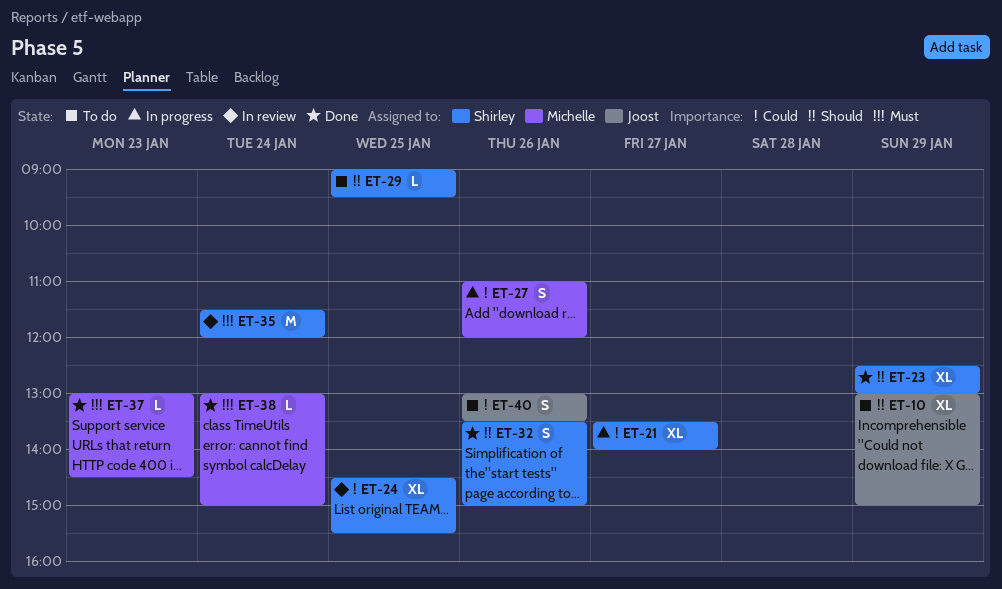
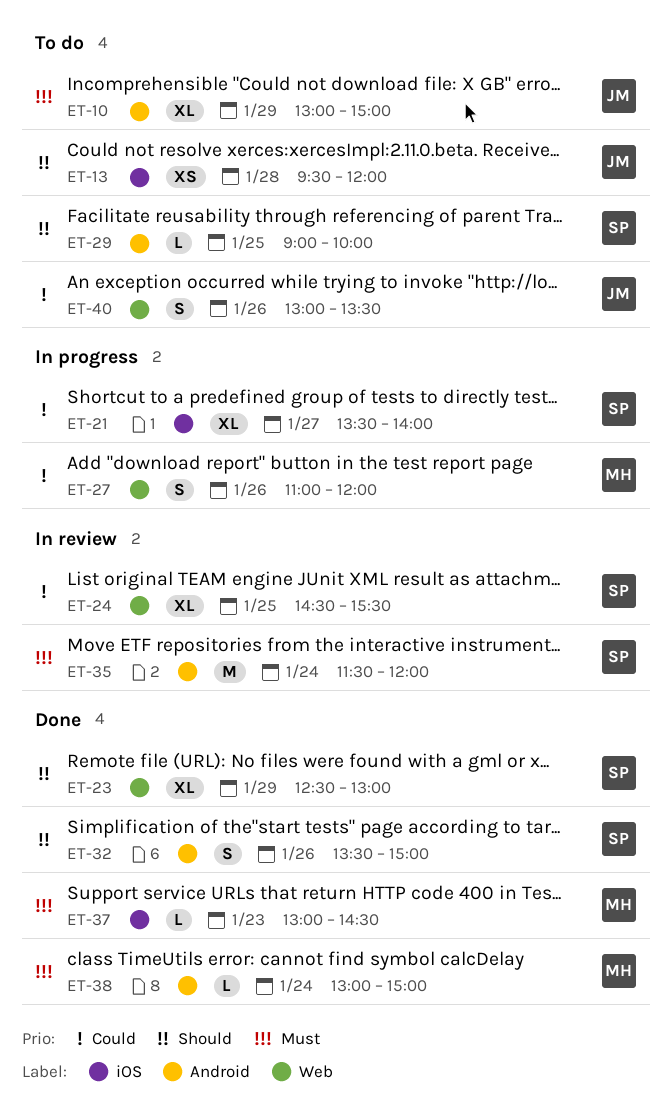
ET-10, priority: Should -> Must
ET-13: none -> present
ET-29, ends: 09:30 -> 10:00

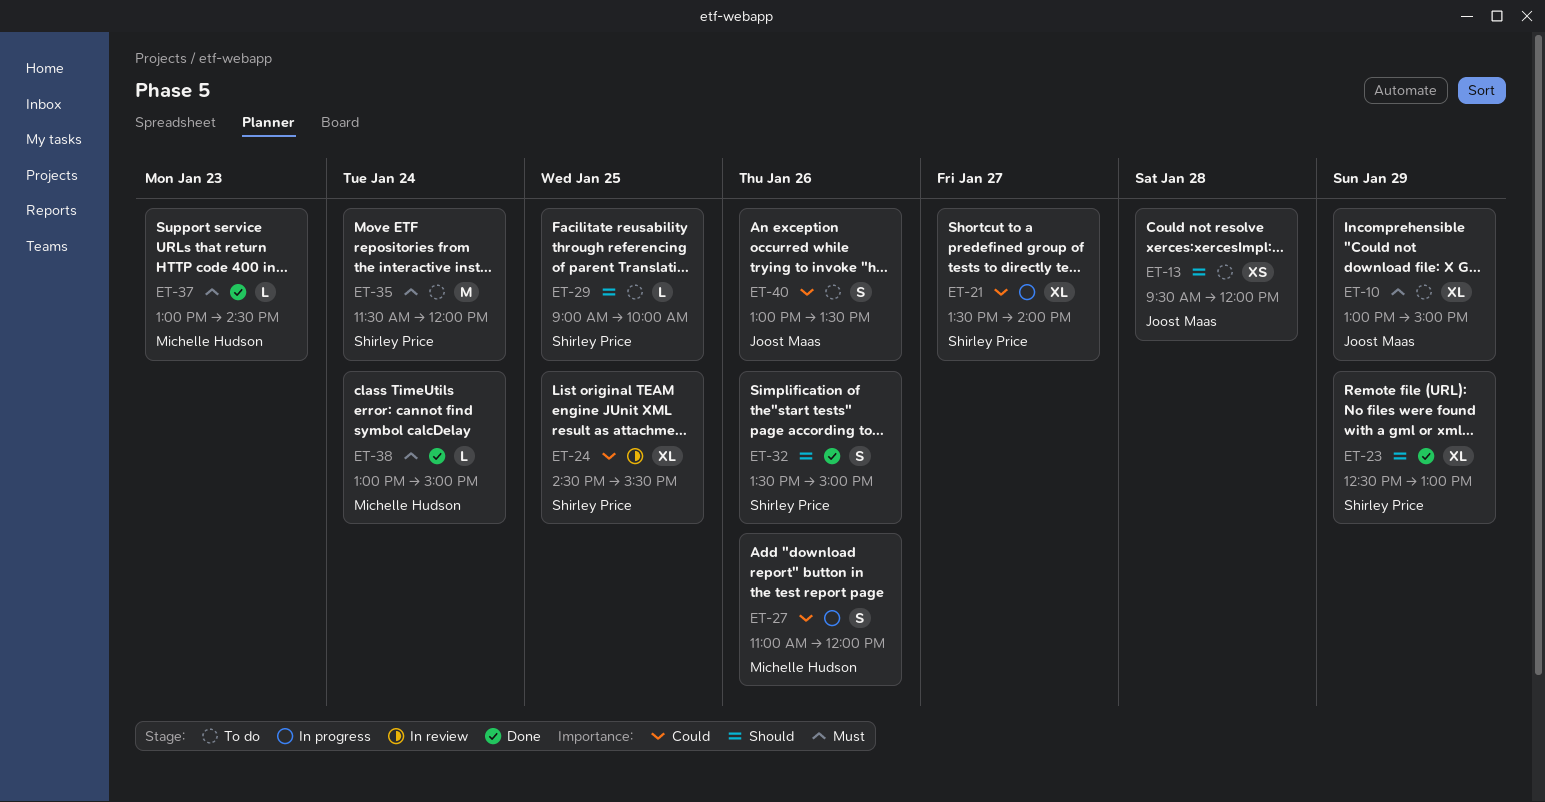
ET-35, status: In review -> To do

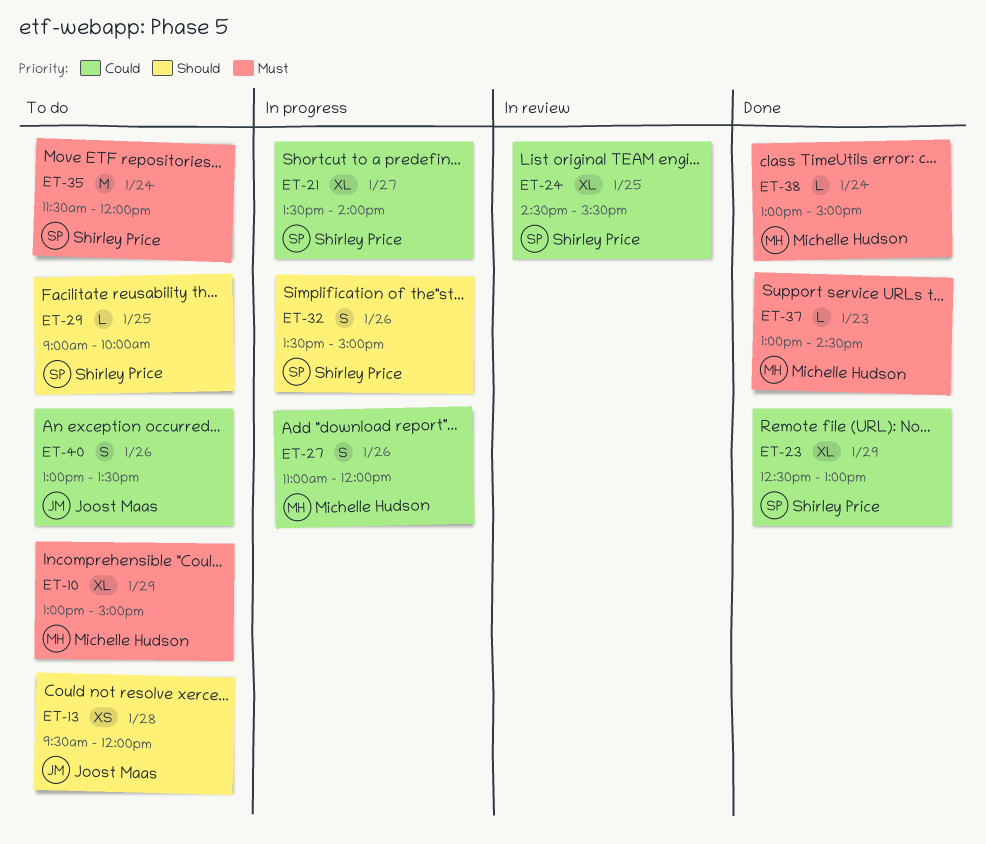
ET-10, owner: Joost Maas -> Michelle Hudson
ET-23, priority: Should -> Could
ET-32, status: Done -> In progress

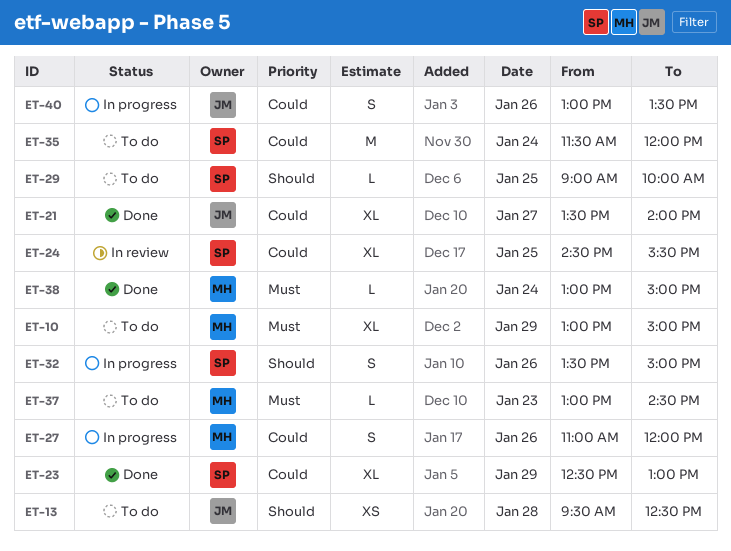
ET-13, ends: 12:00 -> 12:30
ET-21, status: In progress -> Done
ET-21, owner: Shirley Price -> Joost Maas
ET-35, priority: Must -> Could
ET-37, status: Done -> To do
ET-40, status: To do -> In progress

